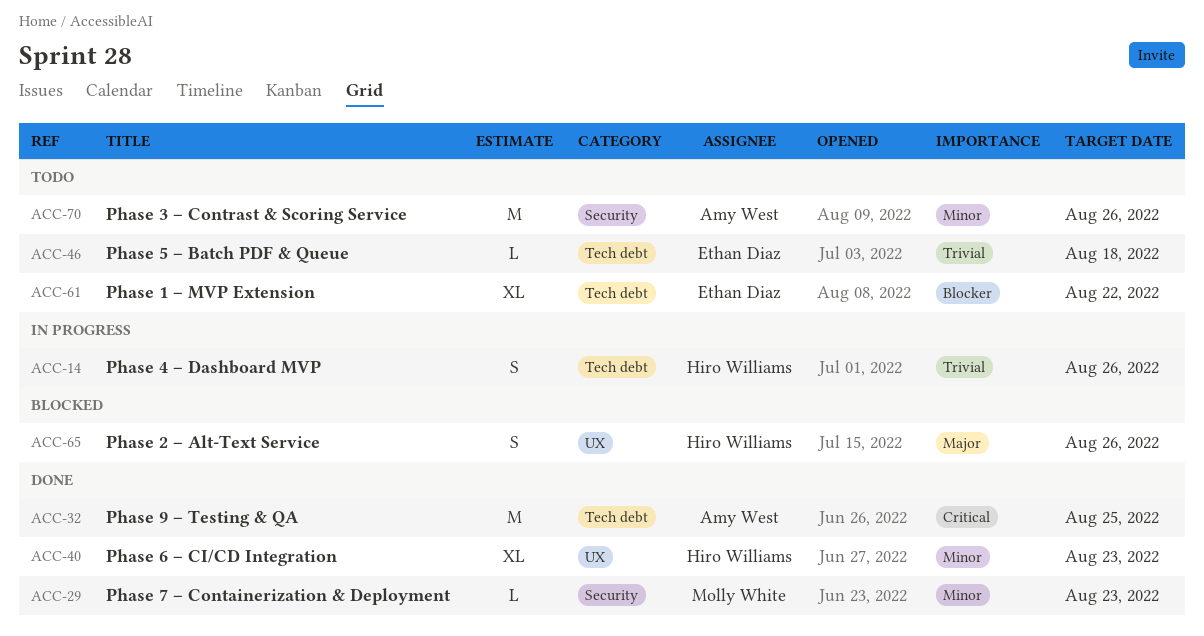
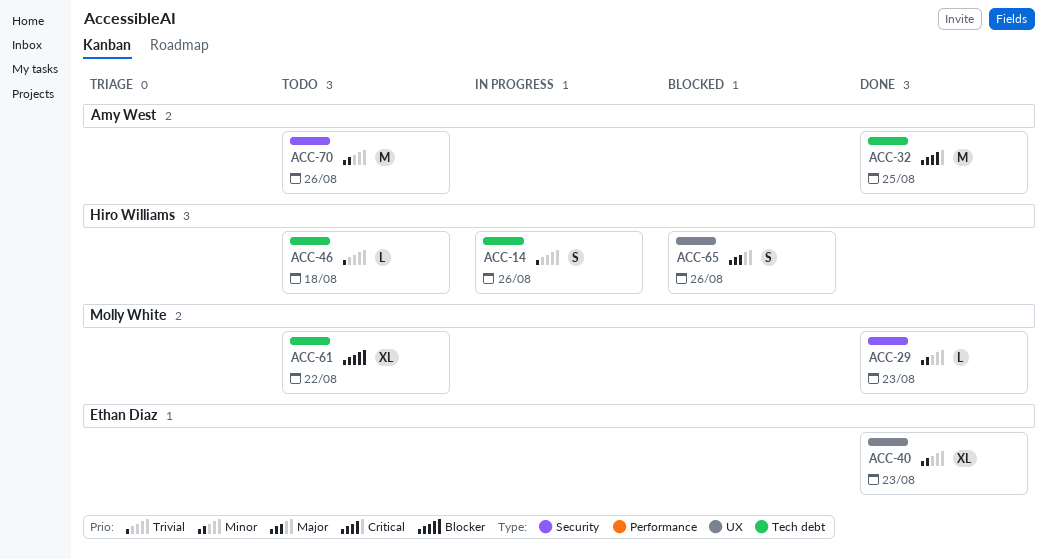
ACC-40, owner: Hiro Williams -> Ethan Diaz
ACC-46, owner: Ethan Diaz -> Hiro Williams
ACC-61, owner: Ethan Diaz -> Molly White

